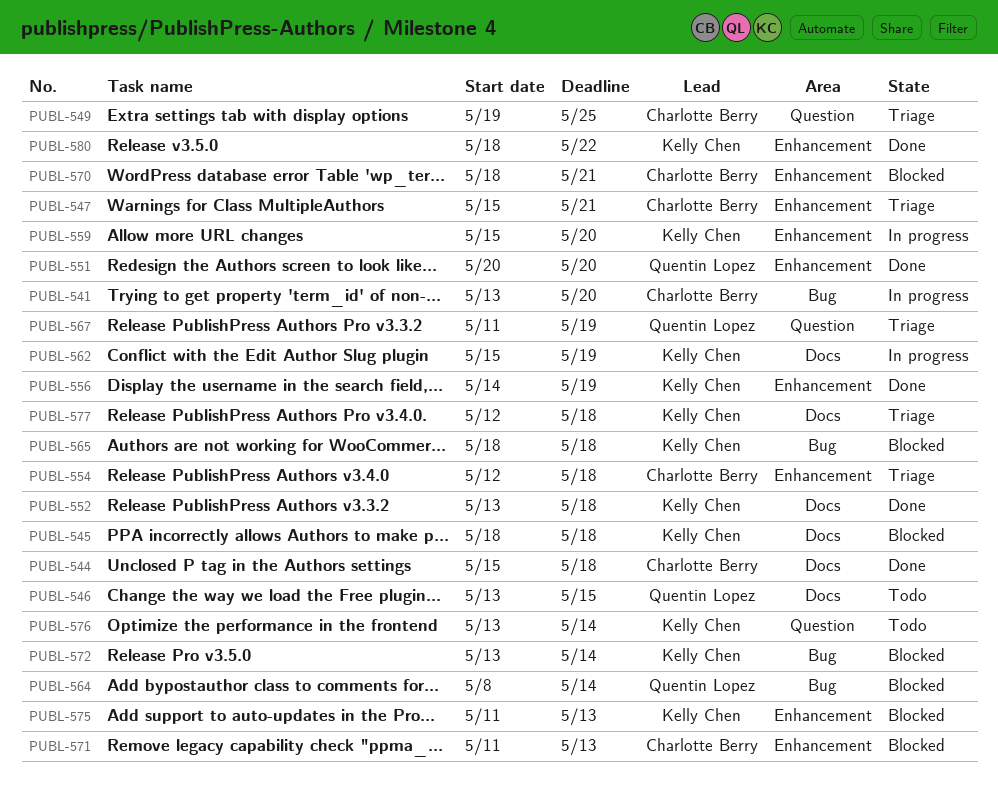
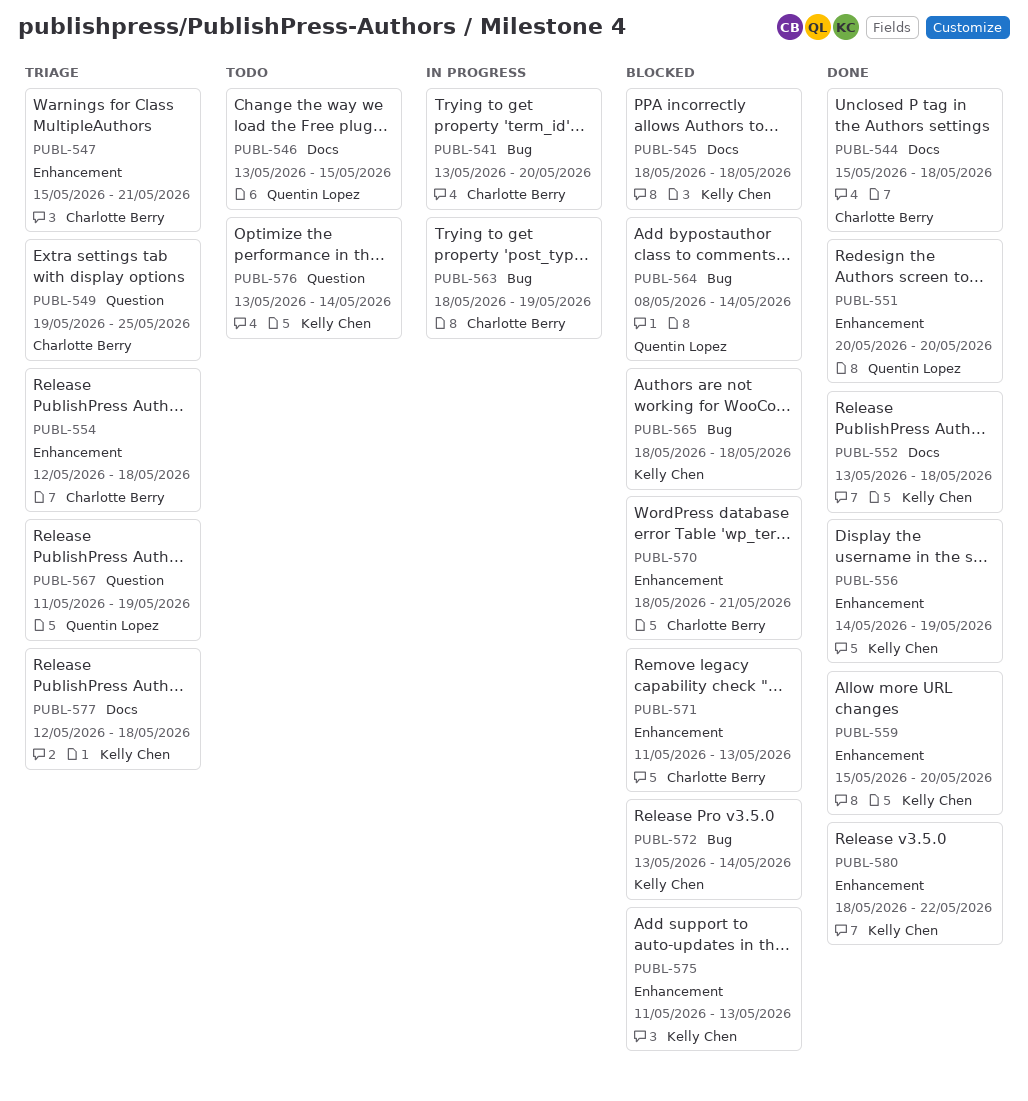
PUBL-559, status: In progress -> Done
PUBL-562: present -> none
PUBL-563: none -> present

